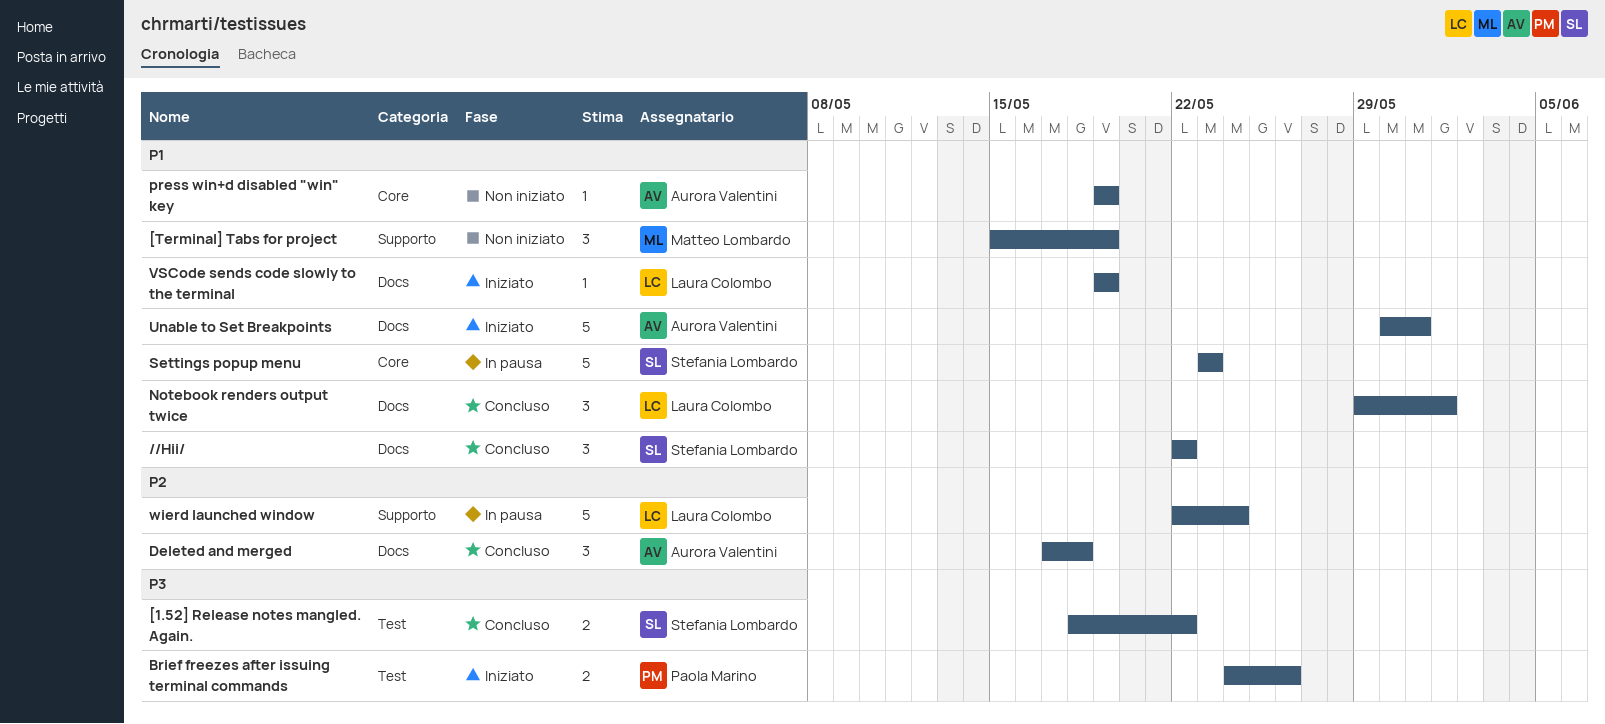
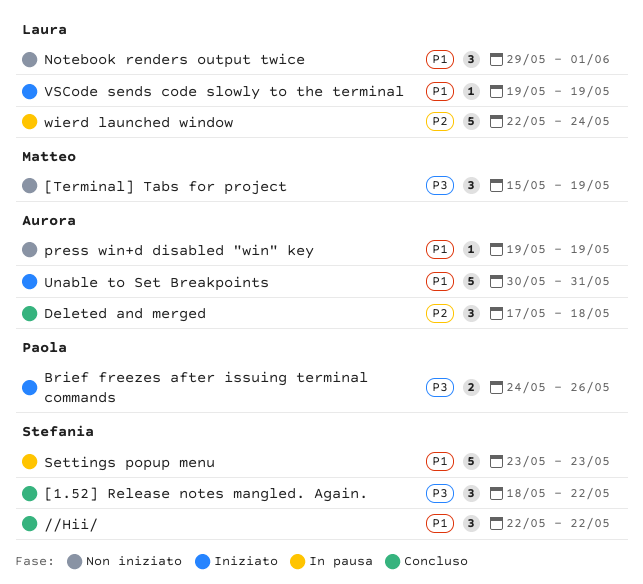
[1.52] Release notes mangled. Again., estimate: 2 -> 3
[Terminal] Tabs for project, priority: P1 -> P3
Notebook renders output twice, status: Concluso -> Non iniziato

